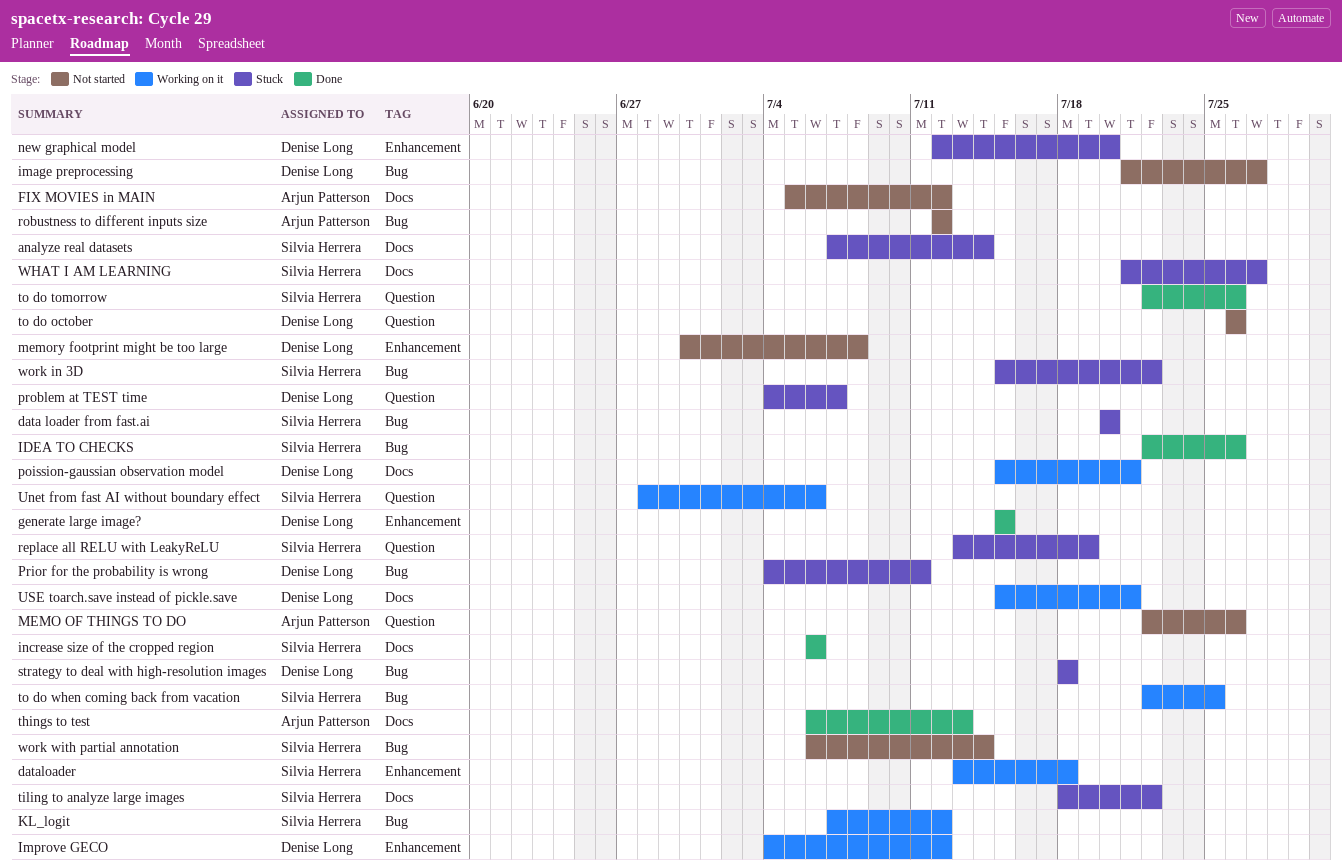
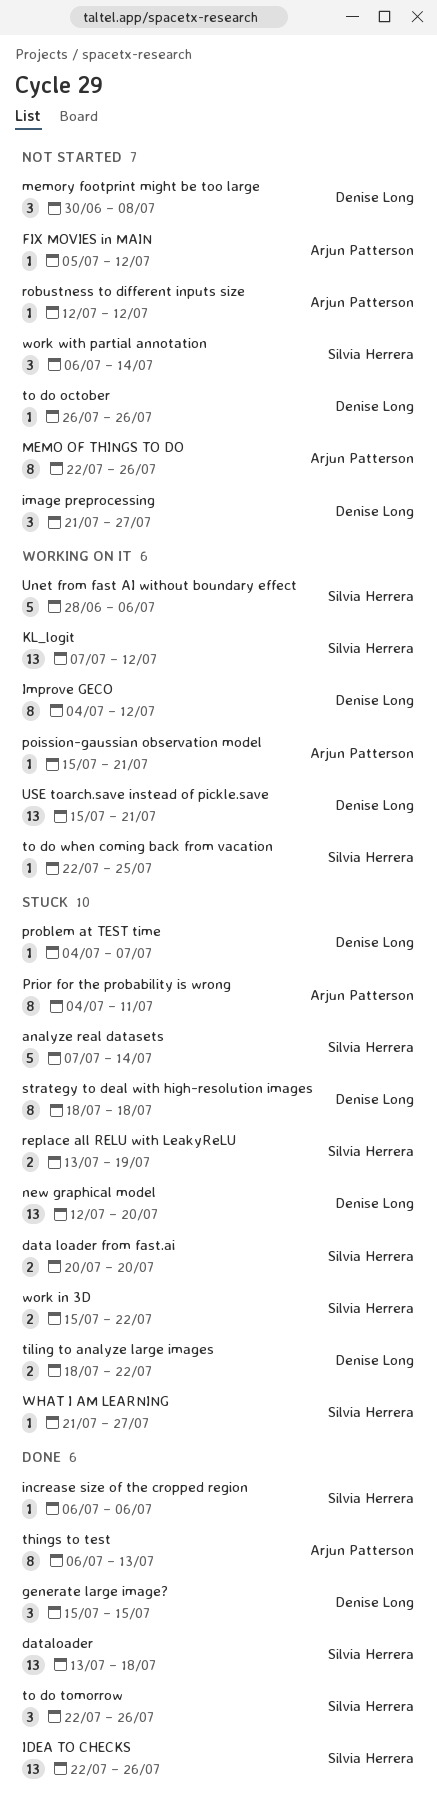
dataloader, status: Working on it -> Done
poission-gaussian observation model, owner: Denise Long -> Arjun Patterson
Prior for the probability is wrong, owner: Denise Long -> Arjun Patterson
tiling to analyze large images, owner: Silvia Herrera -> Denise Long

